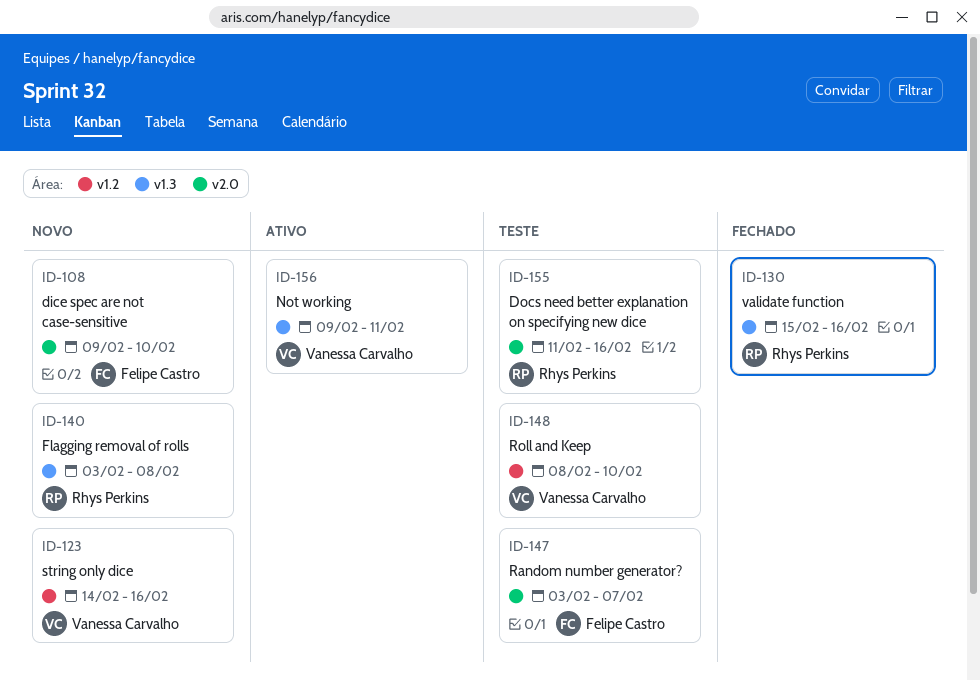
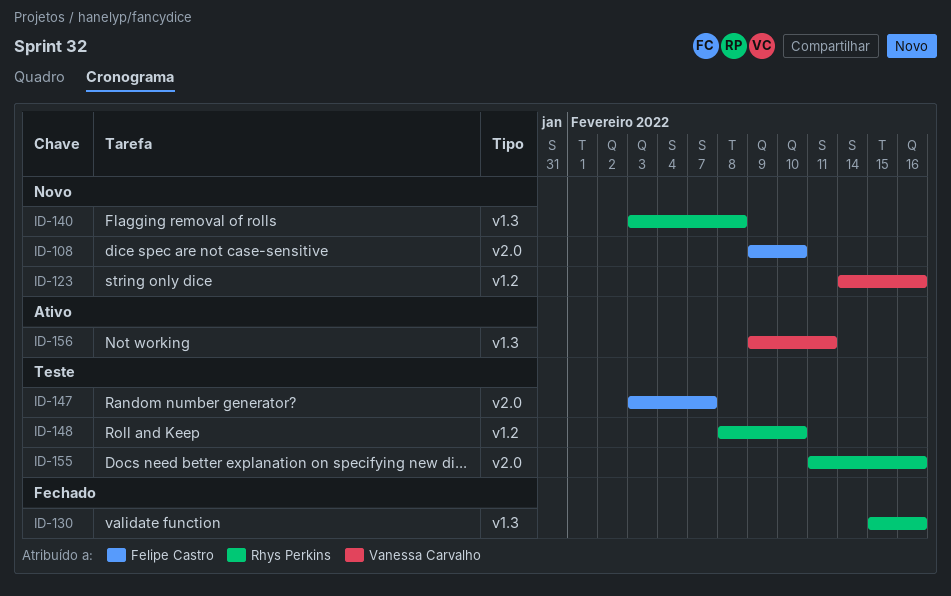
ID-148, owner: Vanessa Carvalho -> Rhys Perkins

